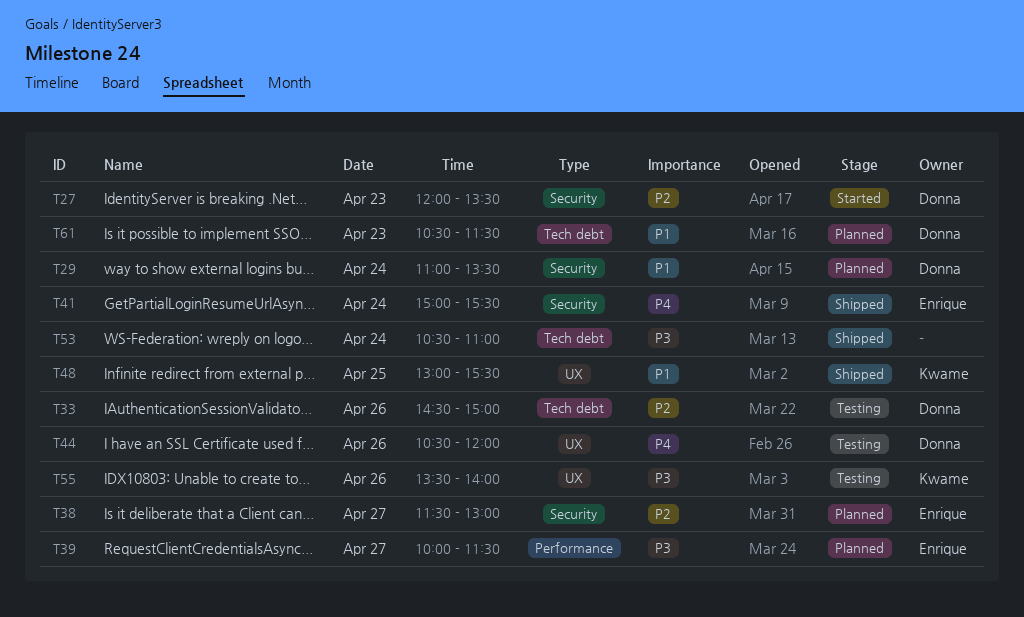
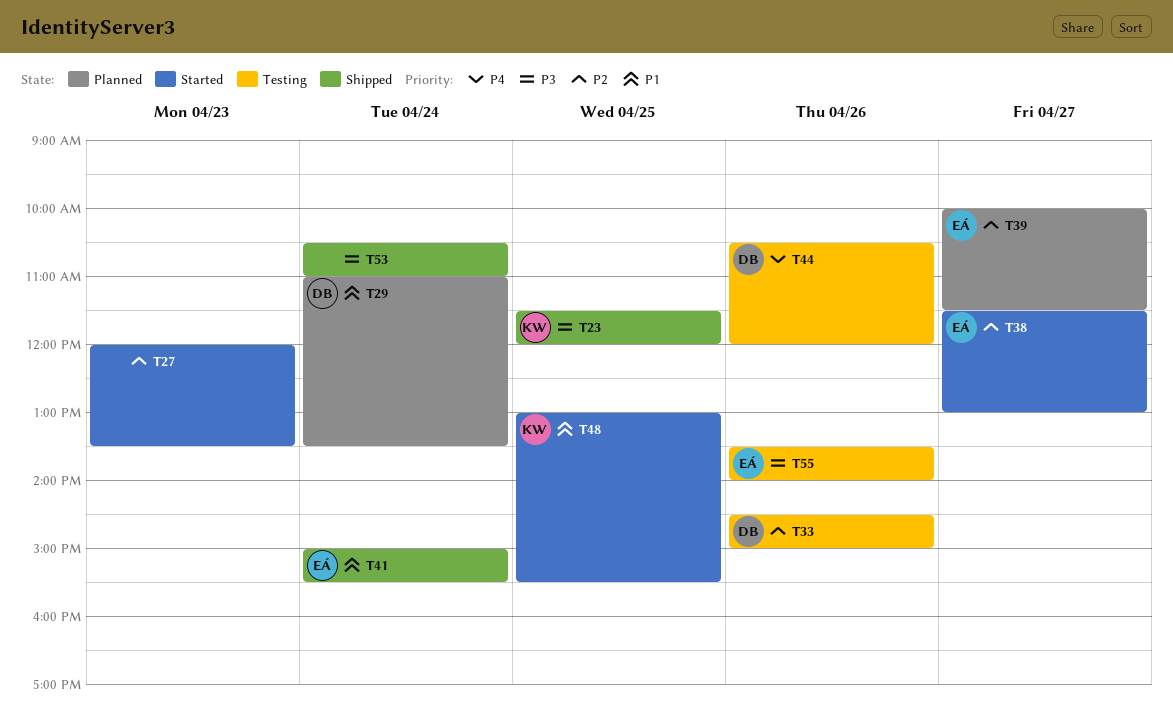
T23: none -> present
T27, owner: Donna -> none
T38, status: Planned -> Started
T39, priority: P3 -> P2
T41, priority: P4 -> P1
T48, status: Shipped -> Started
T55, owner: Kwame -> Enrique
T61: present -> none

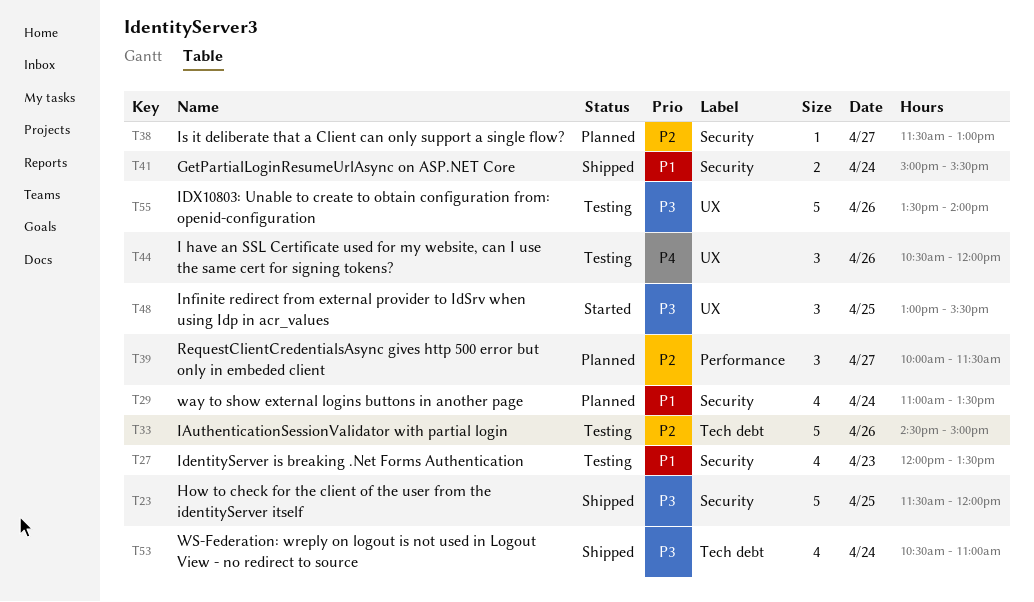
T27, status: Started -> Testing
T27, priority: P2 -> P1
T38, status: Started -> Planned
T48, priority: P1 -> P3

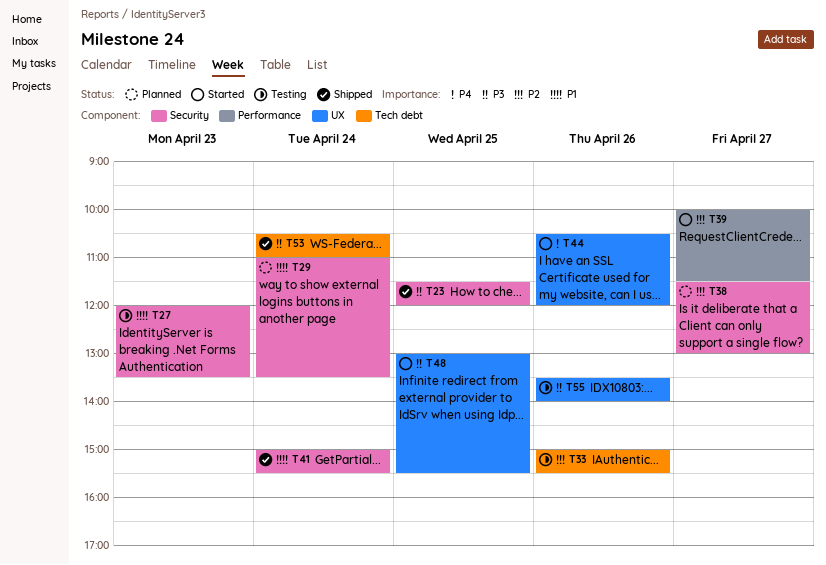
T33, begins: 14:30 -> 15:00
T33, ends: 15:00 -> 15:30
T39, status: Planned -> Started
T44, status: Testing -> Started

